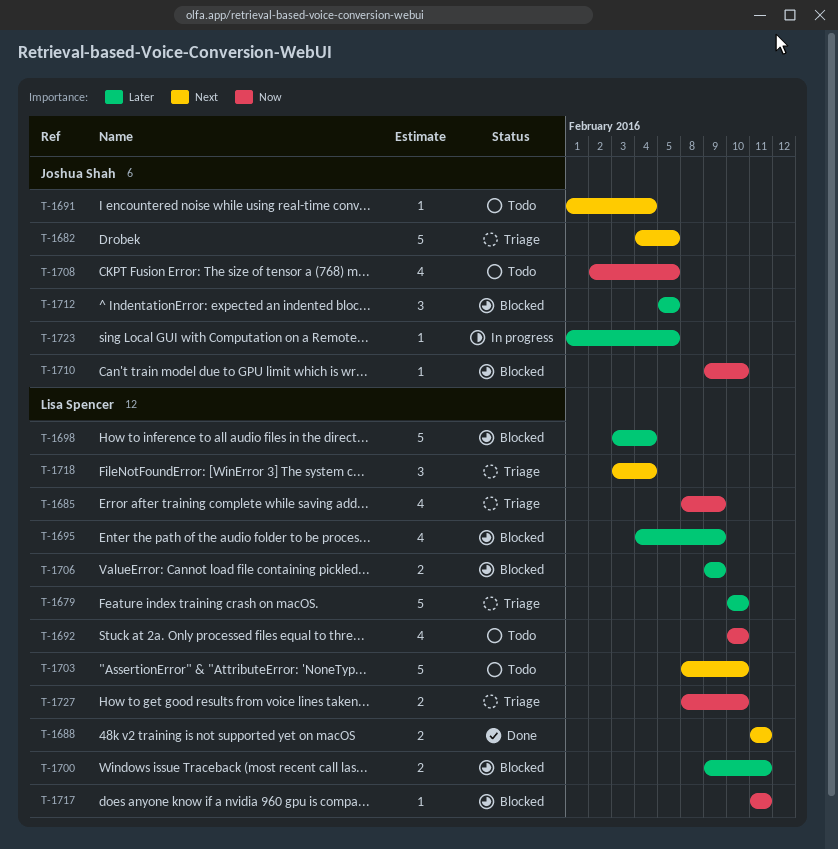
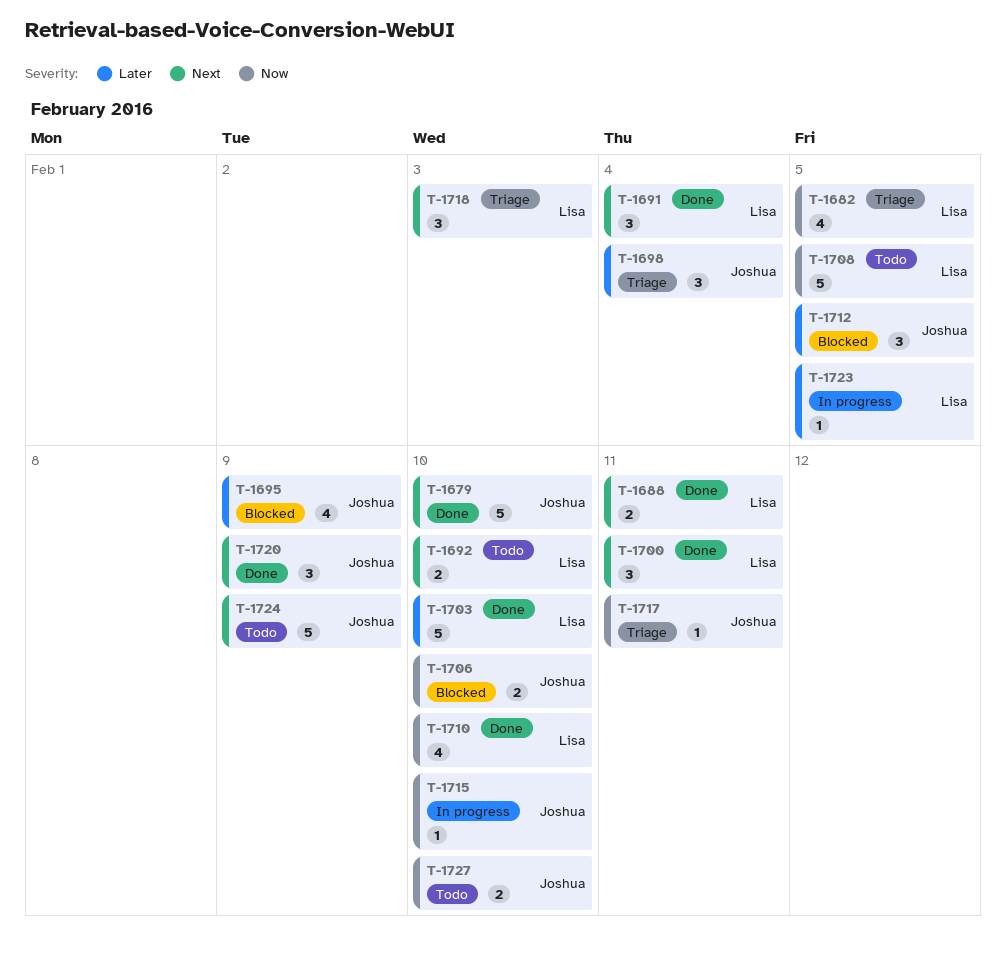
T-1679, status: Triage -> Done
T-1679, owner: Lisa Spencer -> Joshua Shah
T-1679, priority: Later -> Next
T-1682, owner: Joshua Shah -> Lisa Spencer
T-1682, priority: Next -> Now
T-1682, estimate: 5 -> 4
T-1685: present -> none
T-1691, status: Todo -> Done
T-1691, owner: Joshua Shah -> Lisa Spencer
T-1691, estimate: 1 -> 3
T-1692, priority: Now -> Next
T-1692, estimate: 4 -> 2
T-1695, owner: Lisa Spencer -> Joshua Shah
T-1698, status: Blocked -> Triage
T-1698, owner: Lisa Spencer -> Joshua Shah
T-1698, estimate: 5 -> 3
T-1700, status: Blocked -> Done
T-1700, priority: Later -> Next
T-1700, estimate: 2 -> 3
T-1703, status: Todo -> Done
T-1703, priority: Next -> Later
T-1706, owner: Lisa Spencer -> Joshua Shah
T-1706, priority: Later -> Now
T-1706, due: Feb 9 -> Feb 10
T-1708, owner: Joshua Shah -> Lisa Spencer
T-1708, estimate: 4 -> 5
T-1710, status: Blocked -> Done
T-1710, owner: Joshua Shah -> Lisa Spencer
T-1710, estimate: 1 -> 4
T-1715: none -> present
T-1717, status: Blocked -> Triage
T-1717, owner: Lisa Spencer -> Joshua Shah
T-1718, due: Feb 4 -> Feb 3
T-1720: none -> present
T-1723, owner: Joshua Shah -> Lisa Spencer
T-1724: none -> present
T-1727, status: Triage -> Todo
T-1727, owner: Lisa Spencer -> Joshua Shah

